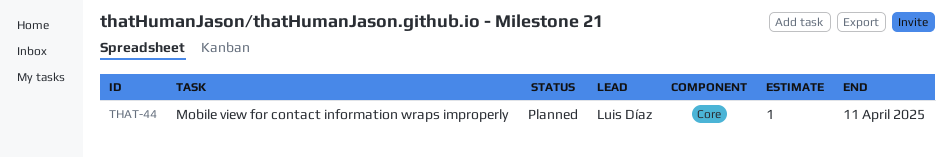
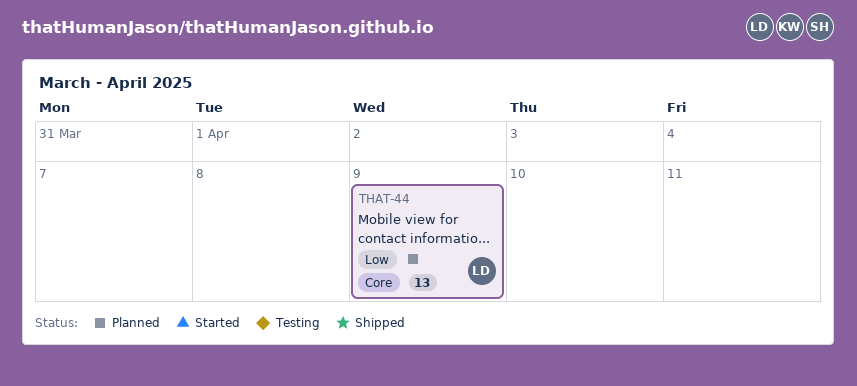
THAT-44, estimate: 1 -> 13
THAT-44, due: Apr 11 -> Apr 9

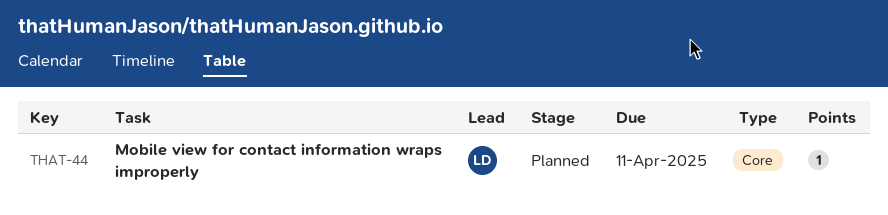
THAT-44, estimate: 13 -> 1
THAT-44, due: Apr 9 -> Apr 11

